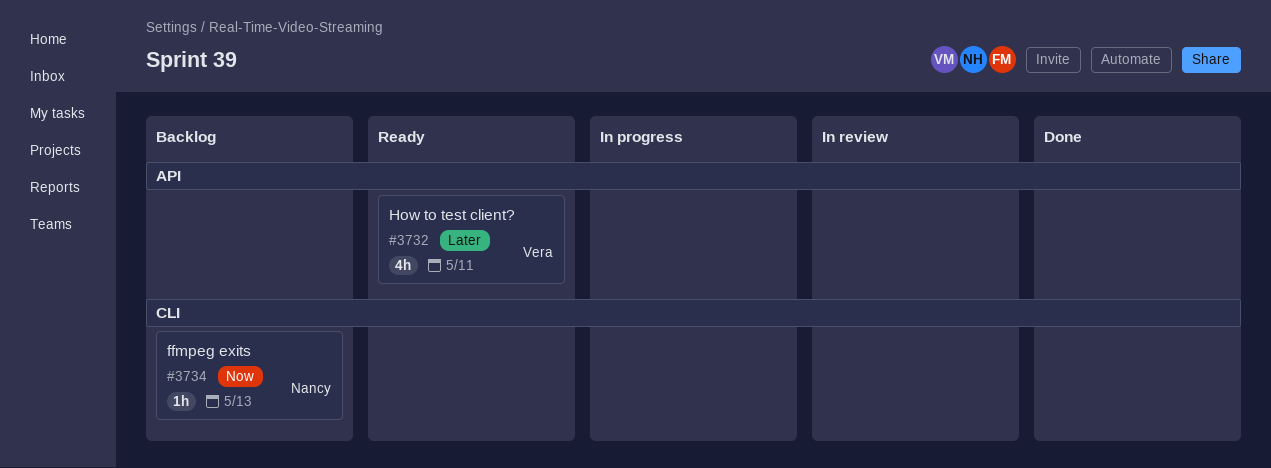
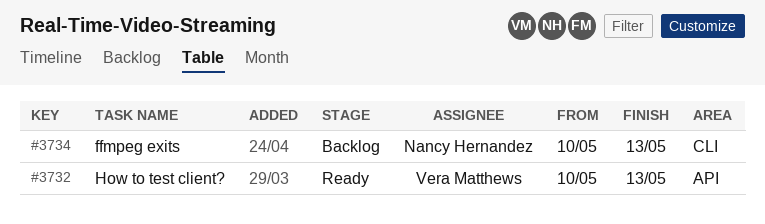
#3732, due: May 11 -> May 13

